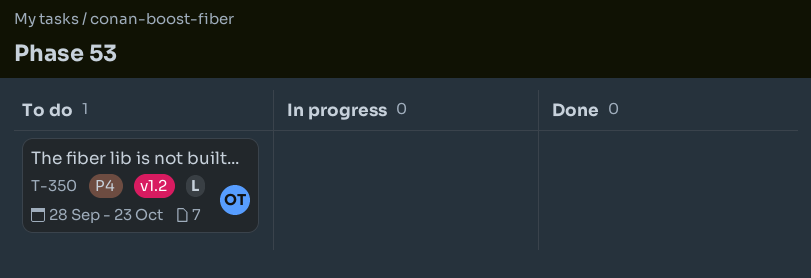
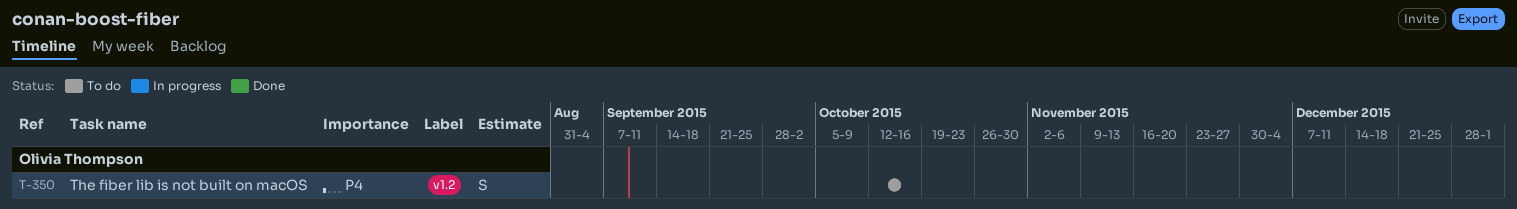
T-350, estimate: L -> S
T-350, start: Sep 28 -> Oct 12
T-350, due: Oct 23 -> Oct 16

